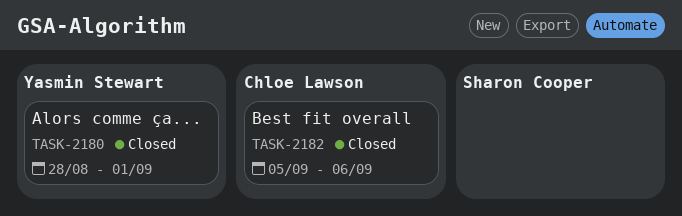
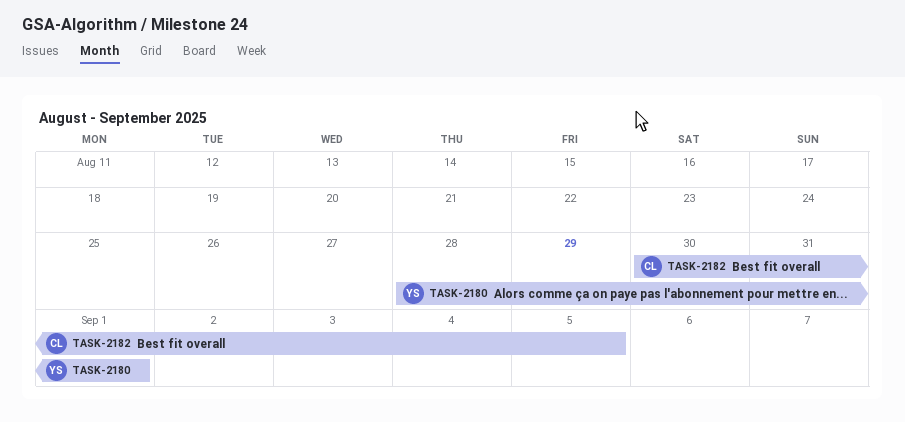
TASK-2182, start: Sep 5 -> Aug 30
TASK-2182, due: Sep 6 -> Sep 5

